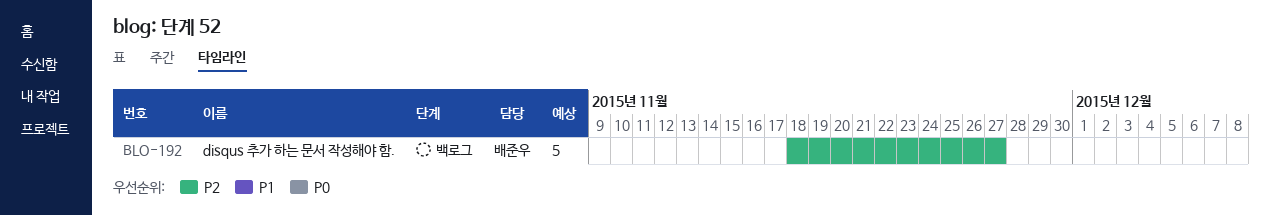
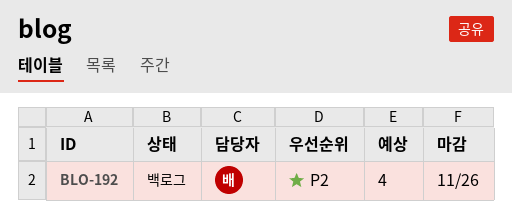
BLO-192, estimate: 5 -> 4
BLO-192, due: Nov 27 -> Nov 26

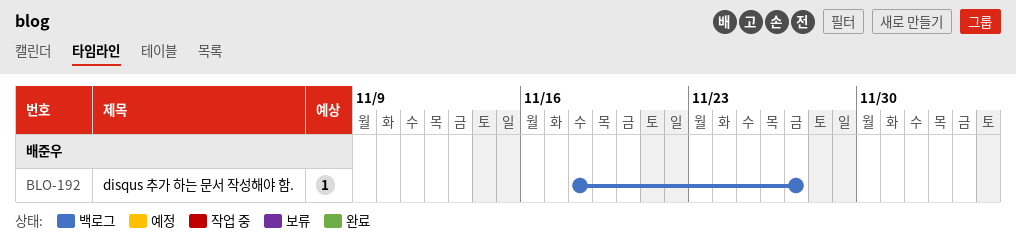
BLO-192, estimate: 4 -> 1
BLO-192, due: Nov 26 -> Nov 27

